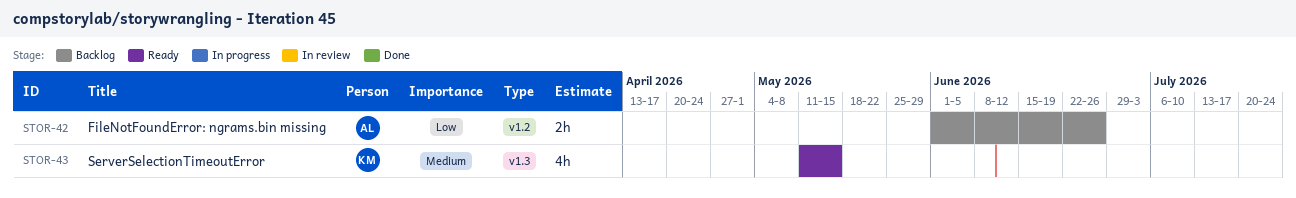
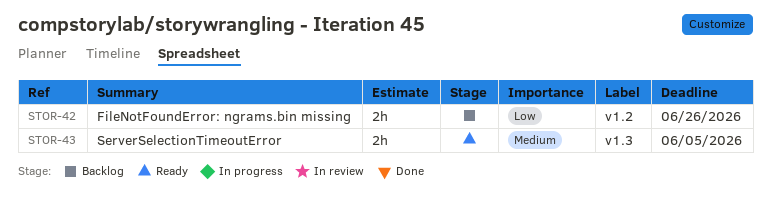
STOR-43, estimate: 4h -> 2h
STOR-43, due: May 15 -> Jun 5

